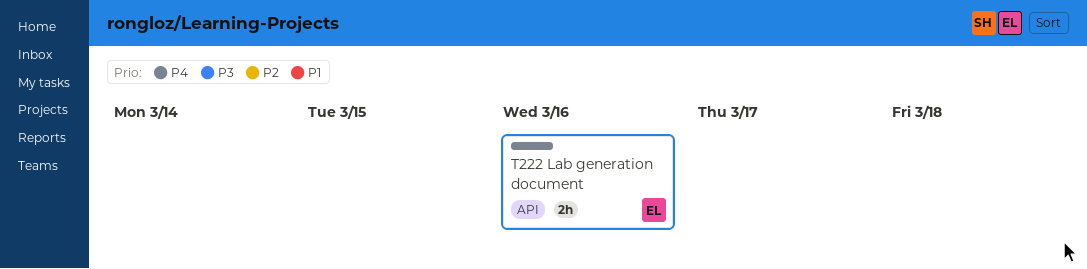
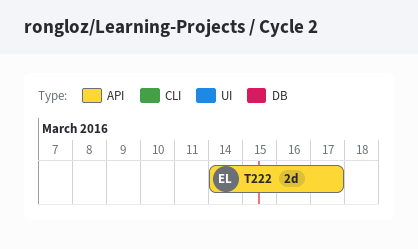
T222, estimate: 2h -> 2d
T222, due: Mar 16 -> Mar 17

